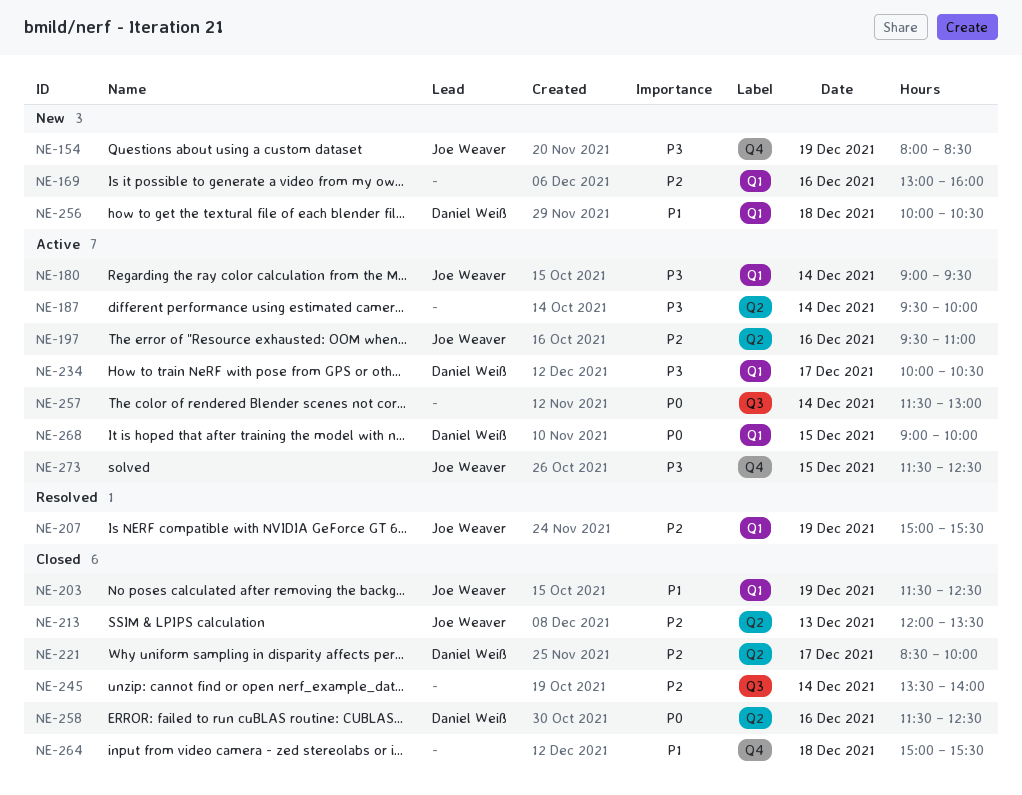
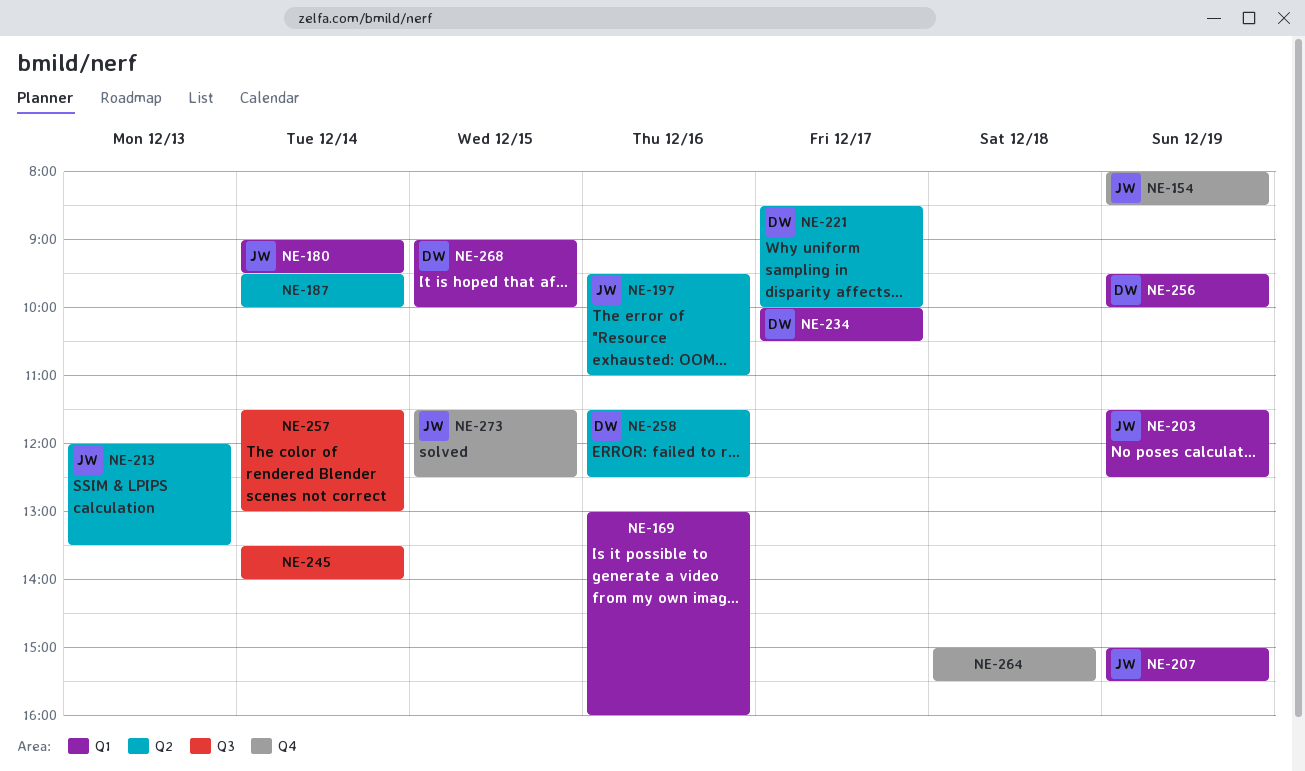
NE-256, day: Dec 18 -> Dec 19
NE-256, begins: 10:00 -> 09:30
NE-256, ends: 10:30 -> 10:00

